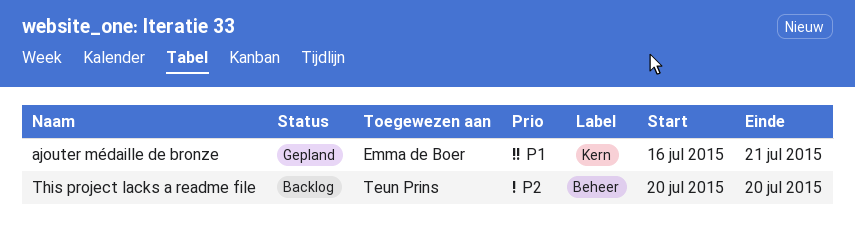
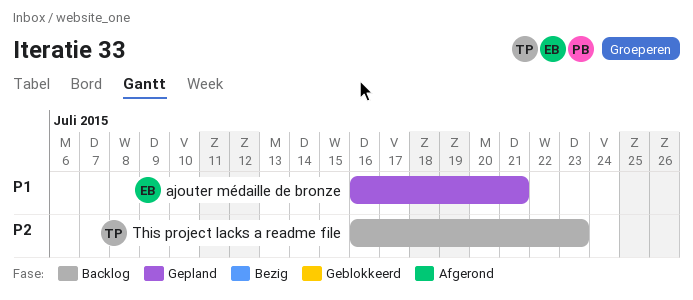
This project lacks a readme file, start: Jul 20 -> Jul 16
This project lacks a readme file, due: Jul 20 -> Jul 23

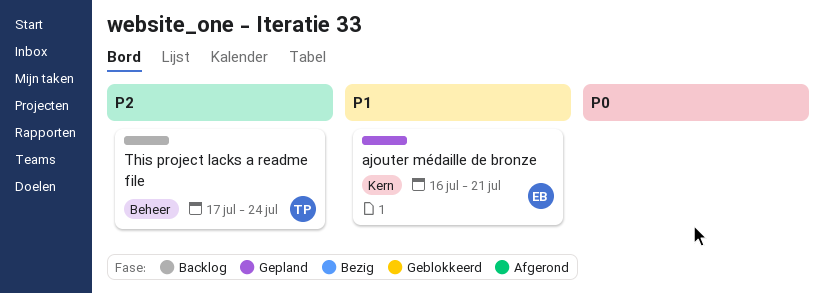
This project lacks a readme file, start: Jul 16 -> Jul 17
This project lacks a readme file, due: Jul 23 -> Jul 24

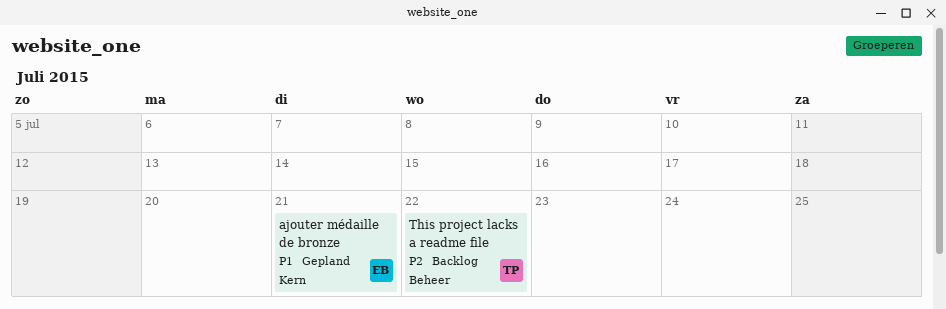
This project lacks a readme file, due: Jul 24 -> Jul 22

